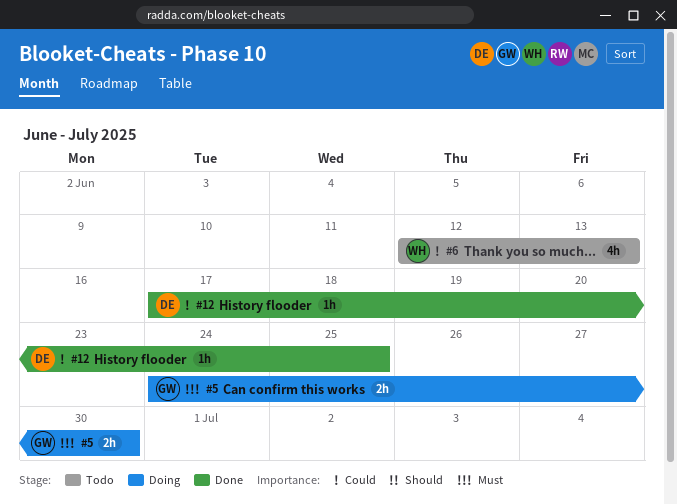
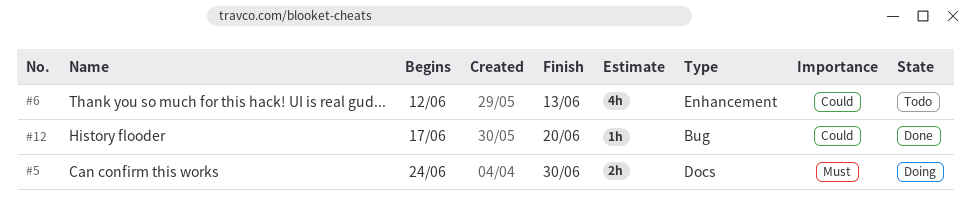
#12, due: Jun 25 -> Jun 20

